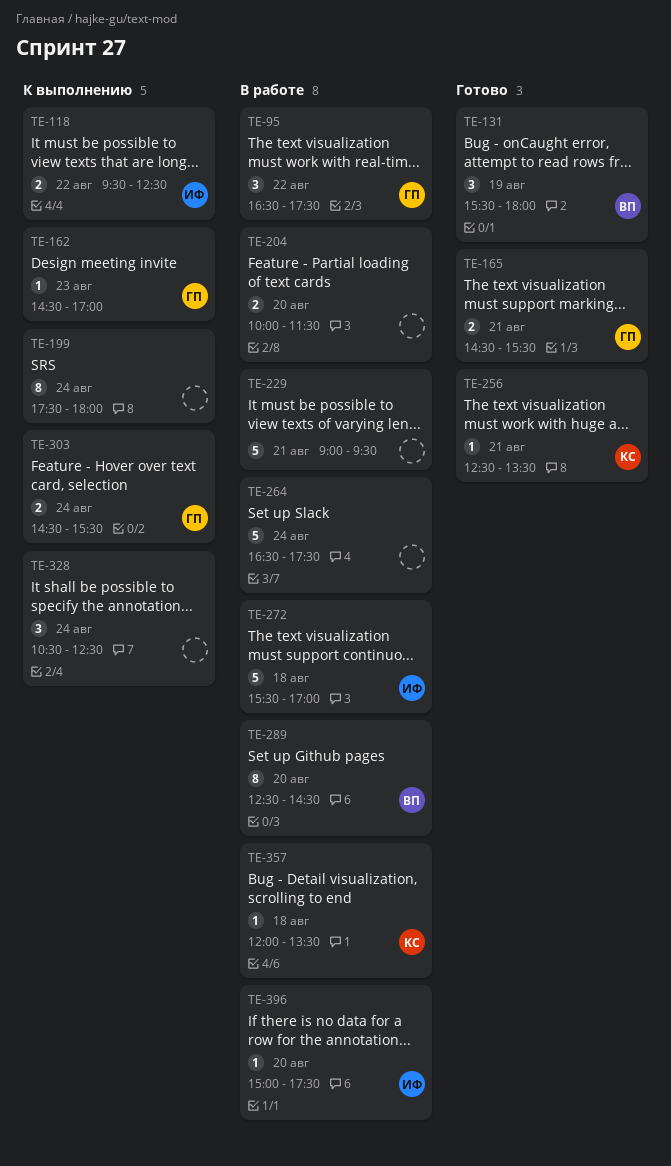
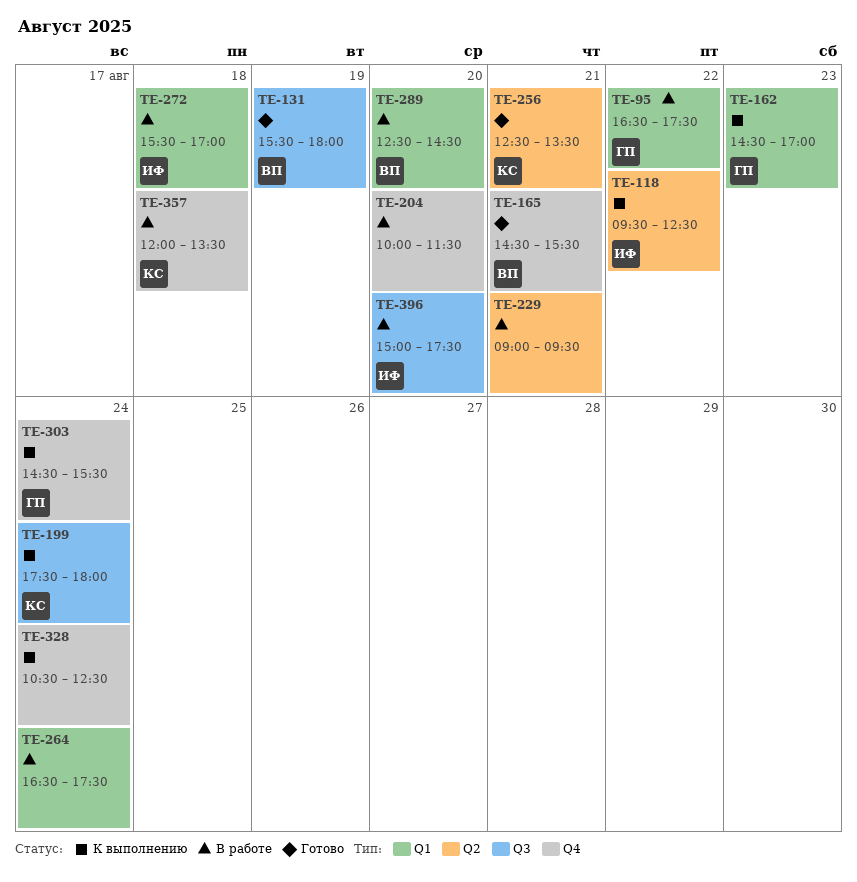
TE-165, owner: ГП -> ВП
TE-199, owner: none -> КС

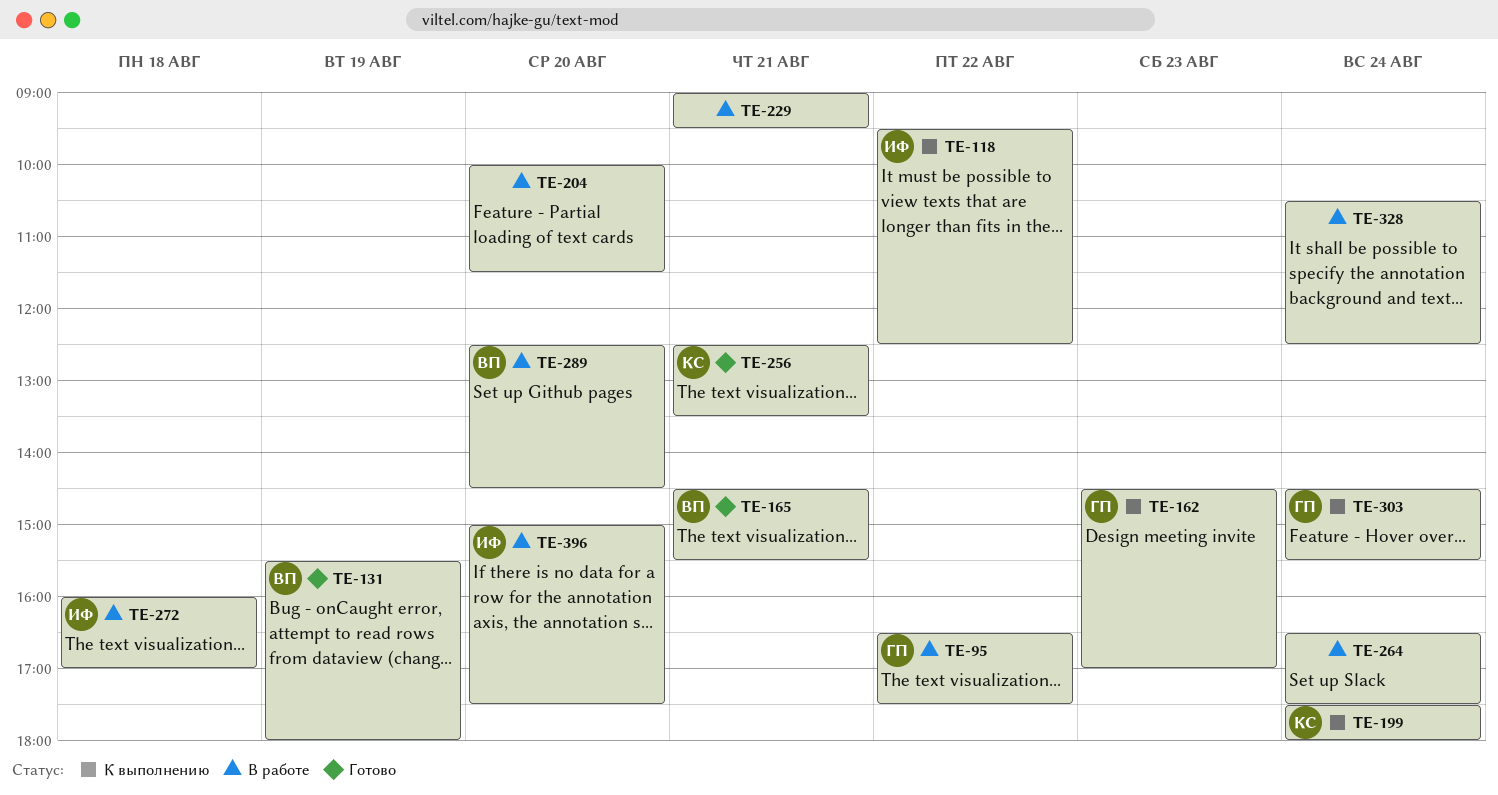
TE-272, begins: 15:30 -> 16:00
TE-328, status: К выполнению -> В работе
TE-357: present -> none

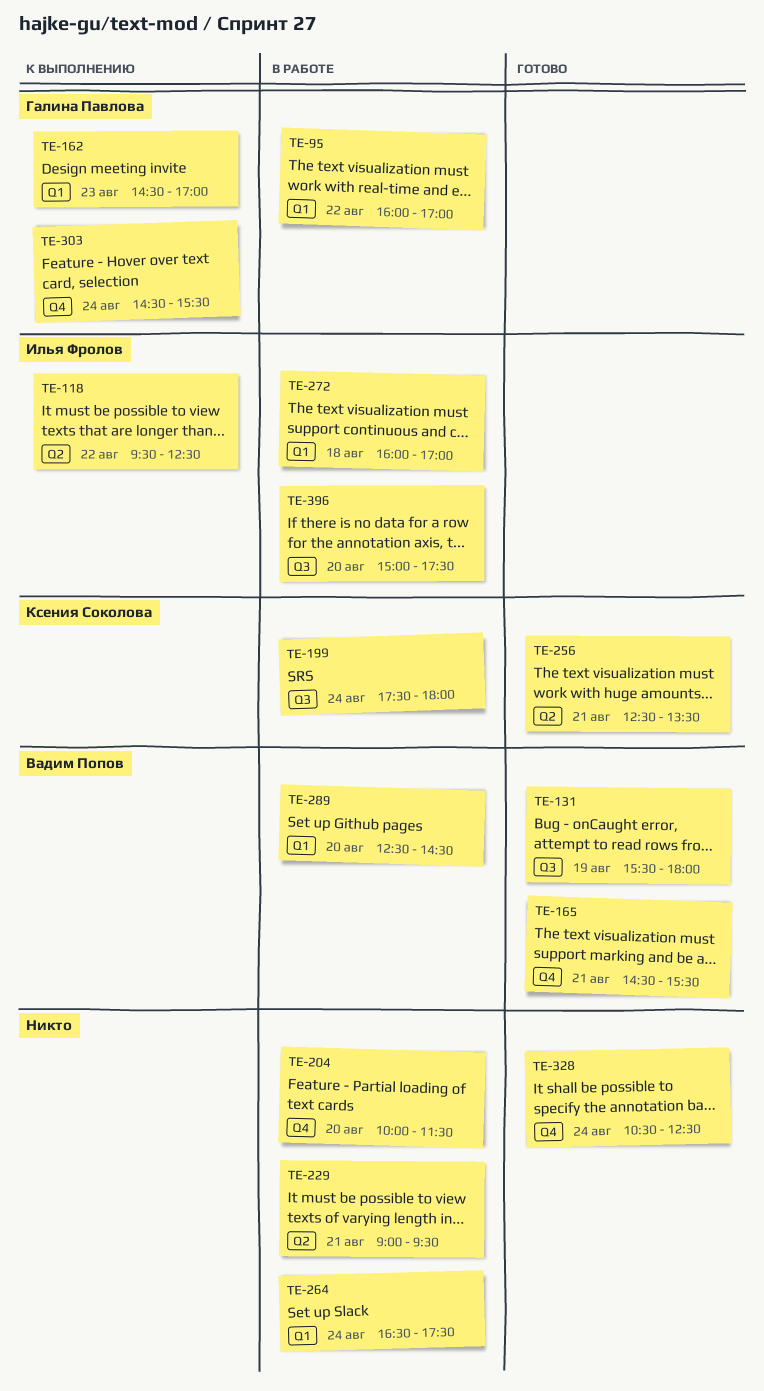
TE-95, begins: 16:30 -> 16:00
TE-95, ends: 17:30 -> 17:00
TE-199, status: К выполнению -> В работе
TE-328, status: В работе -> Готово

